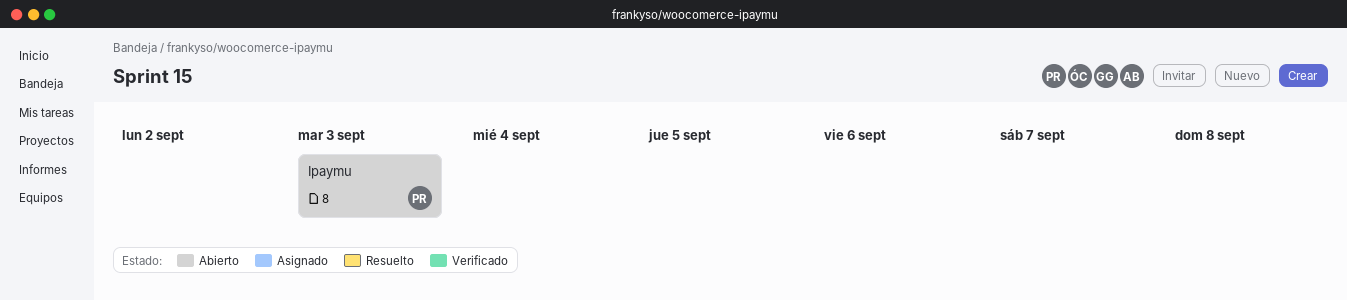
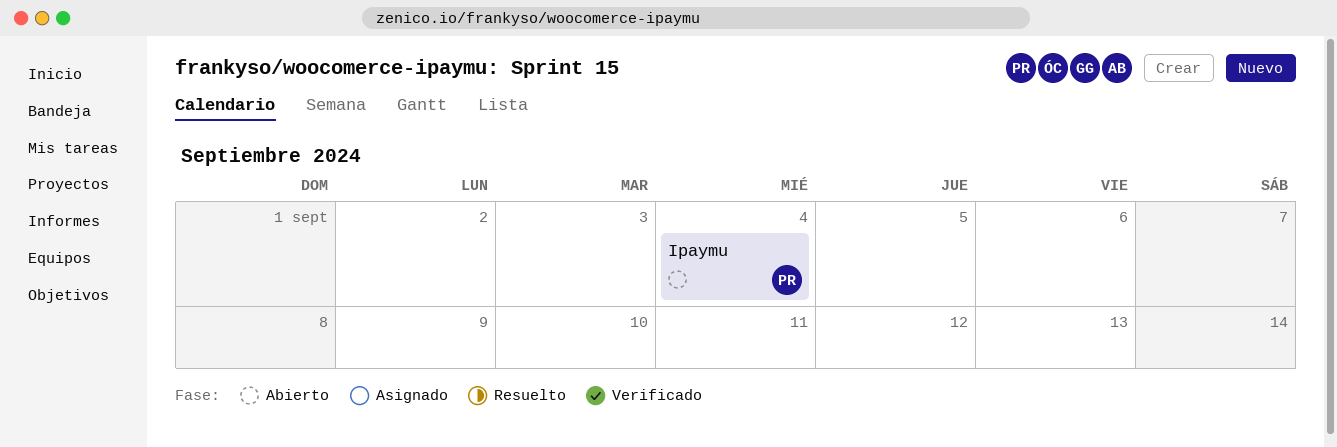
Ipaymu, due: Sep 3 -> Sep 4

